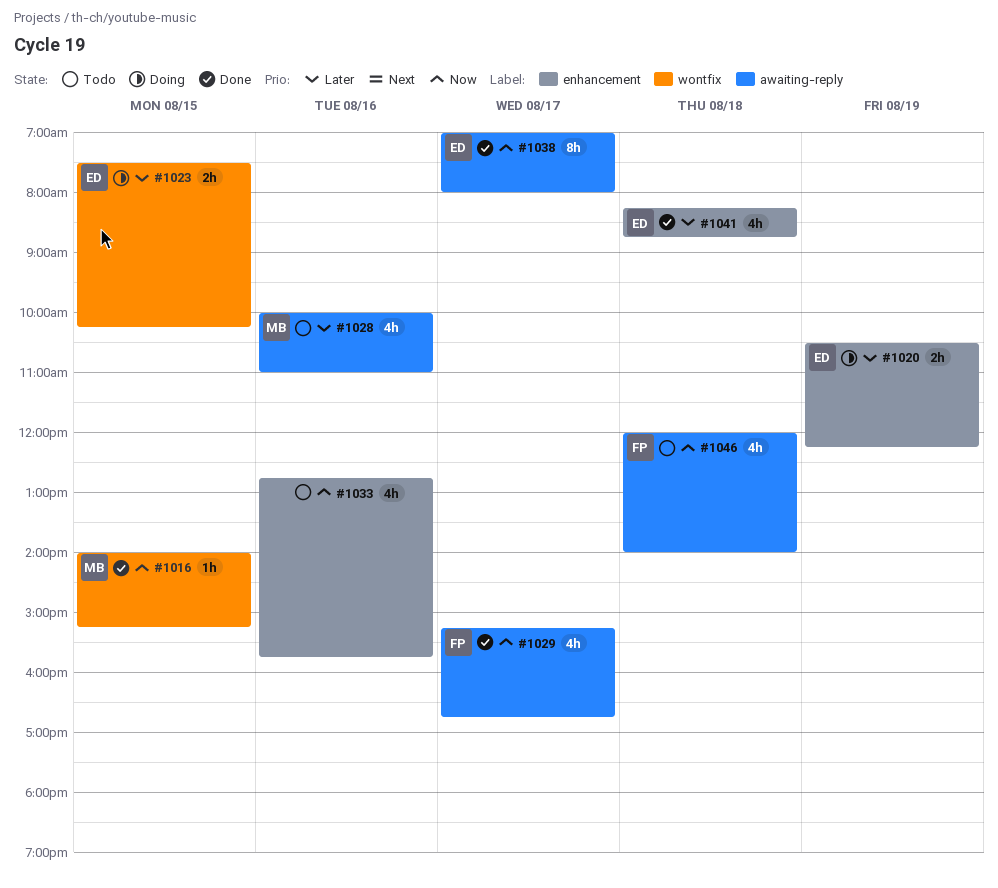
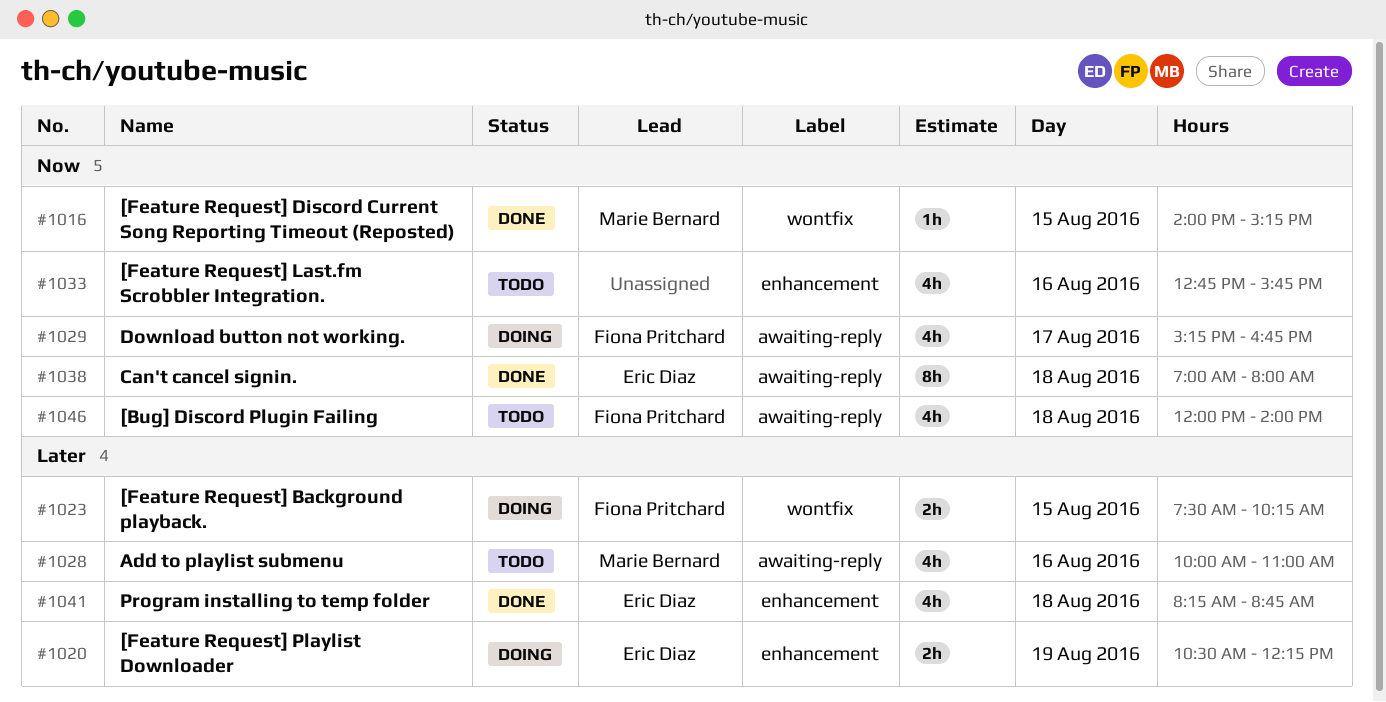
#1023, owner: Eric Diaz -> Fiona Pritchard
#1029, status: Done -> Doing
#1038, day: Aug 17 -> Aug 18

